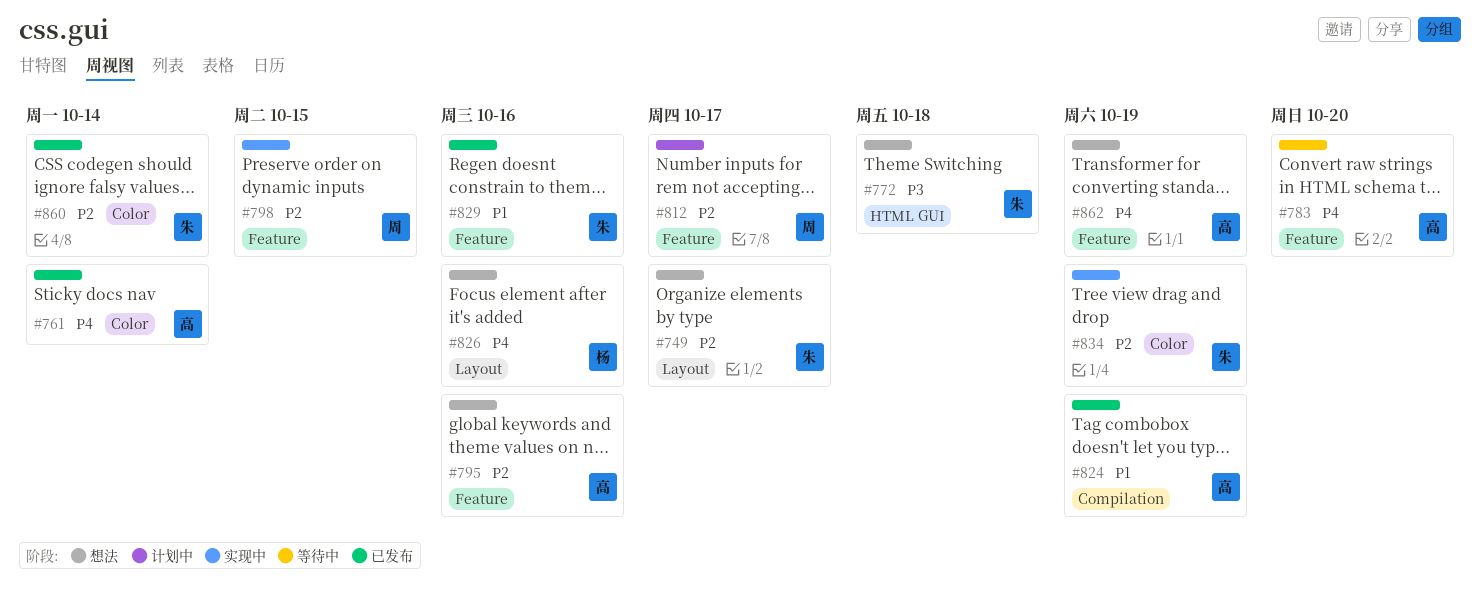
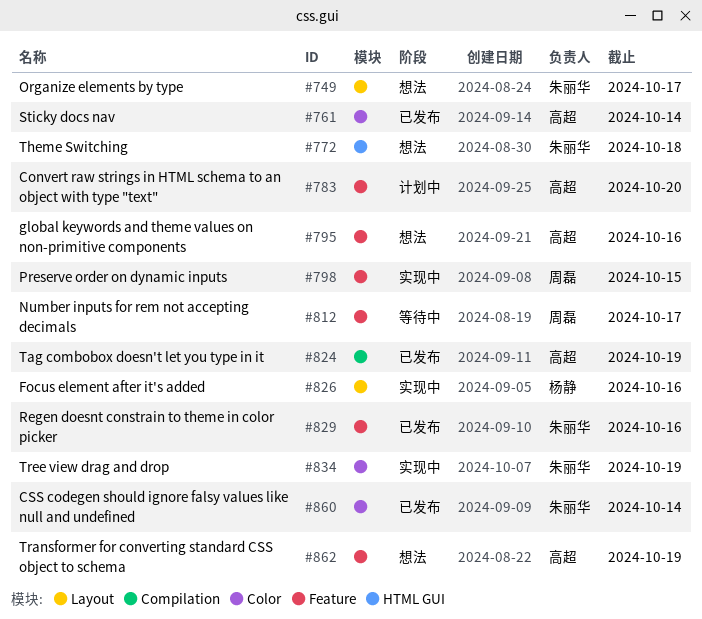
#783, status: 等待中 -> 计划中
#812, status: 计划中 -> 等待中
#826, status: 想法 -> 实现中

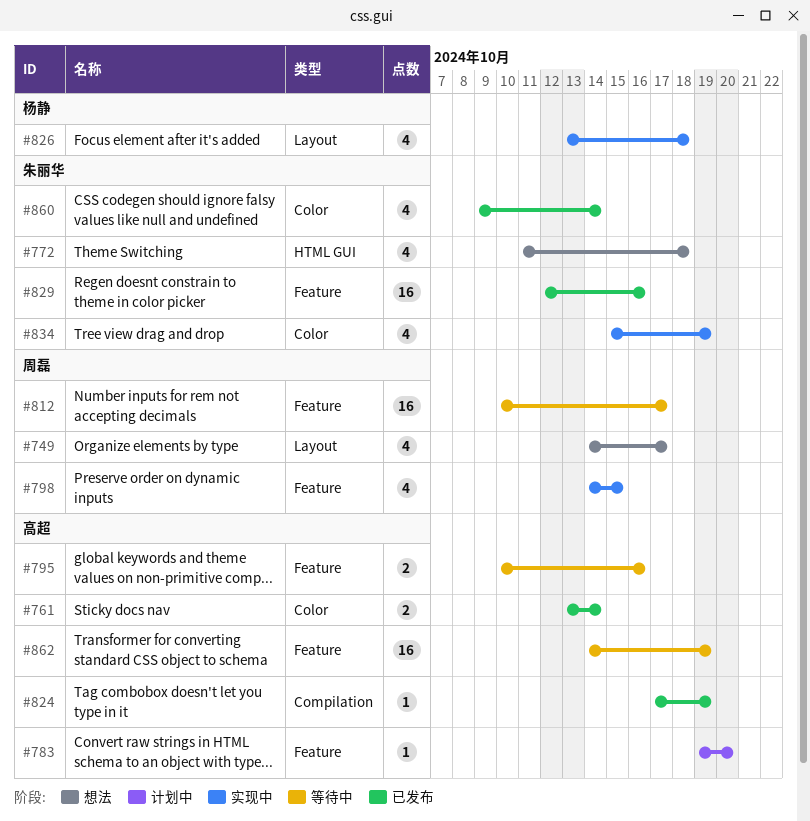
#749, owner: 朱丽华 -> 周磊
#795, status: 想法 -> 等待中
#826, due: Oct 16 -> Oct 18
#862, status: 想法 -> 等待中

